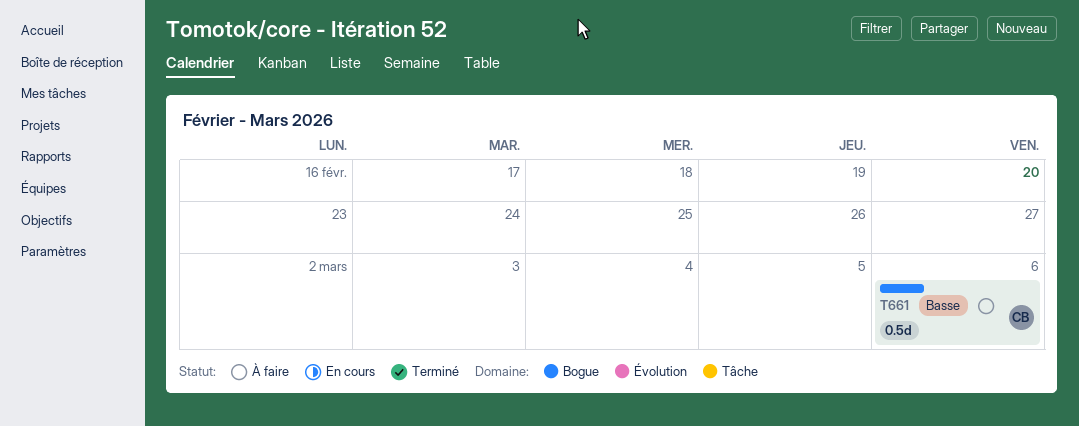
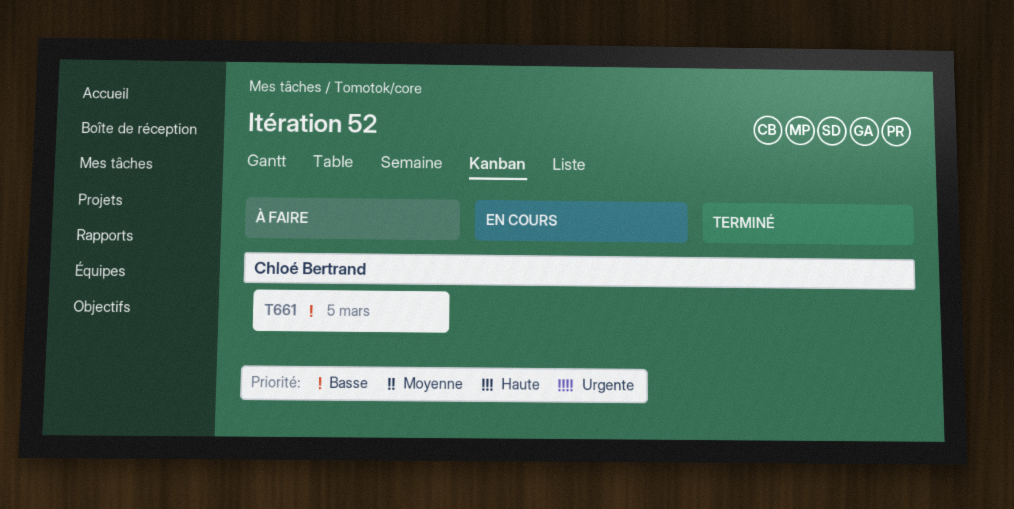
T661, due: Mar 6 -> Mar 5

